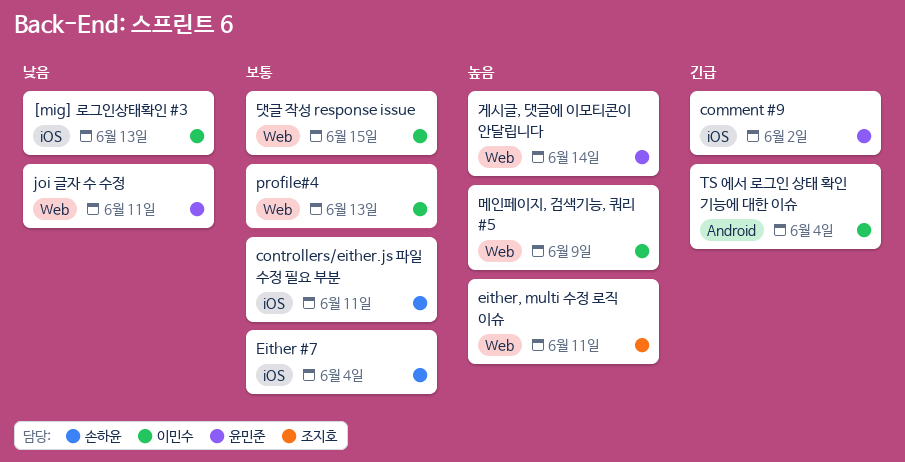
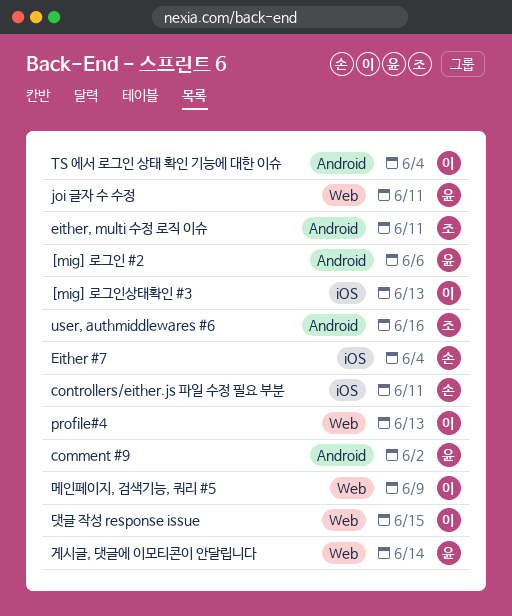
[mig] 로그인 #2: none -> present
comment #9, label: iOS -> Android
either, multi 수정 로직 이슈, label: Web -> Android
user, authmiddlewares #6: none -> present

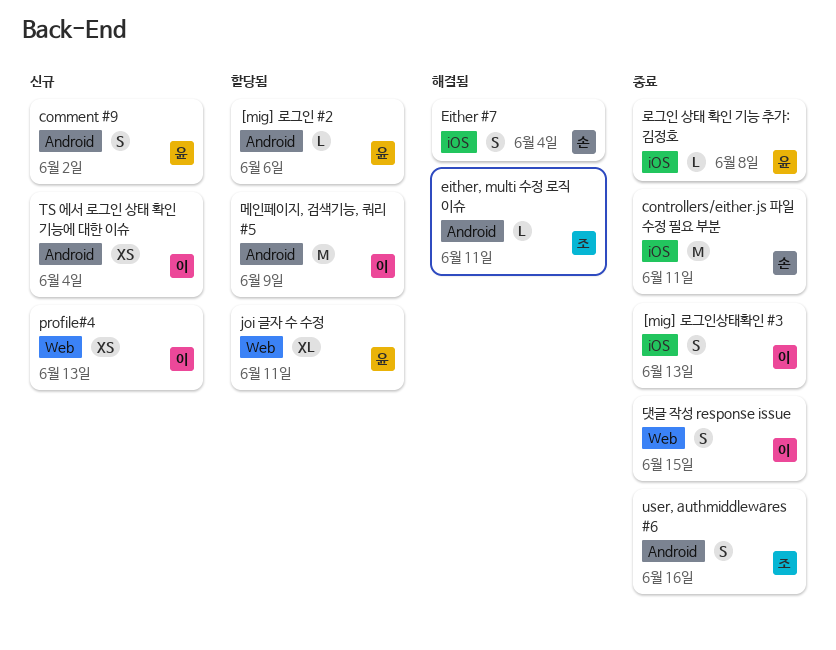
게시글, 댓글에 이모티콘이 안달립니다: present -> none
로그인 상태 확인 기능 추가: 김정호: none -> present
메인페이지, 검색기능, 쿼리 #5, label: Web -> Android

